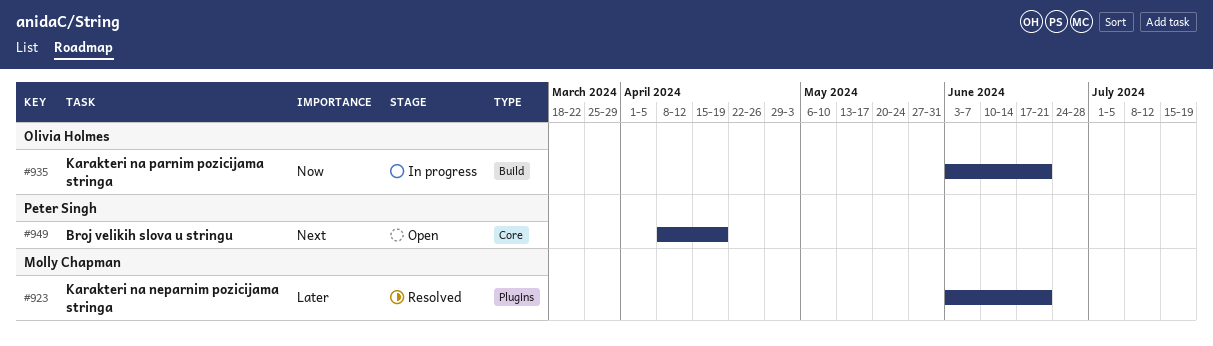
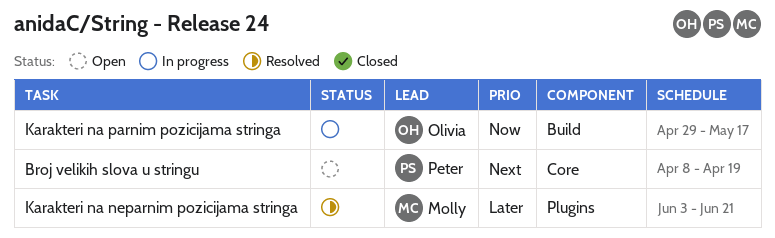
Karakteri na parnim pozicijama stringa, start: Jun 3 -> Apr 29
Karakteri na parnim pozicijama stringa, due: Jun 21 -> May 17

